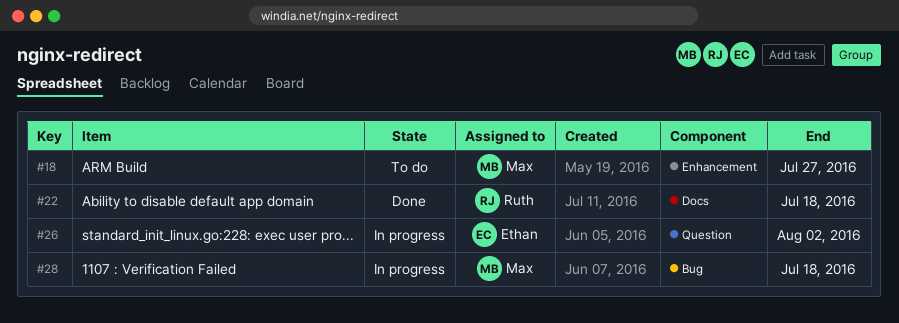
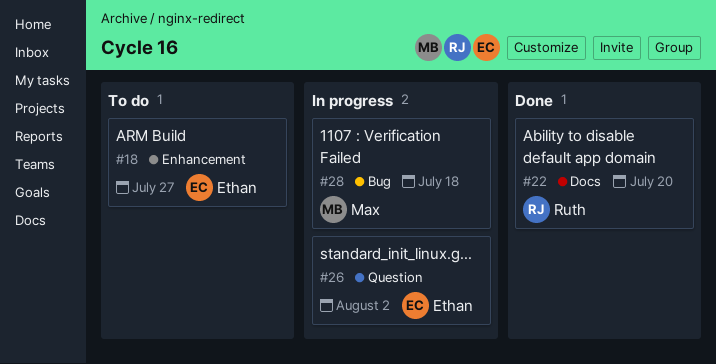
#18, owner: Max -> Ethan
#22, due: Jul 18 -> Jul 20

